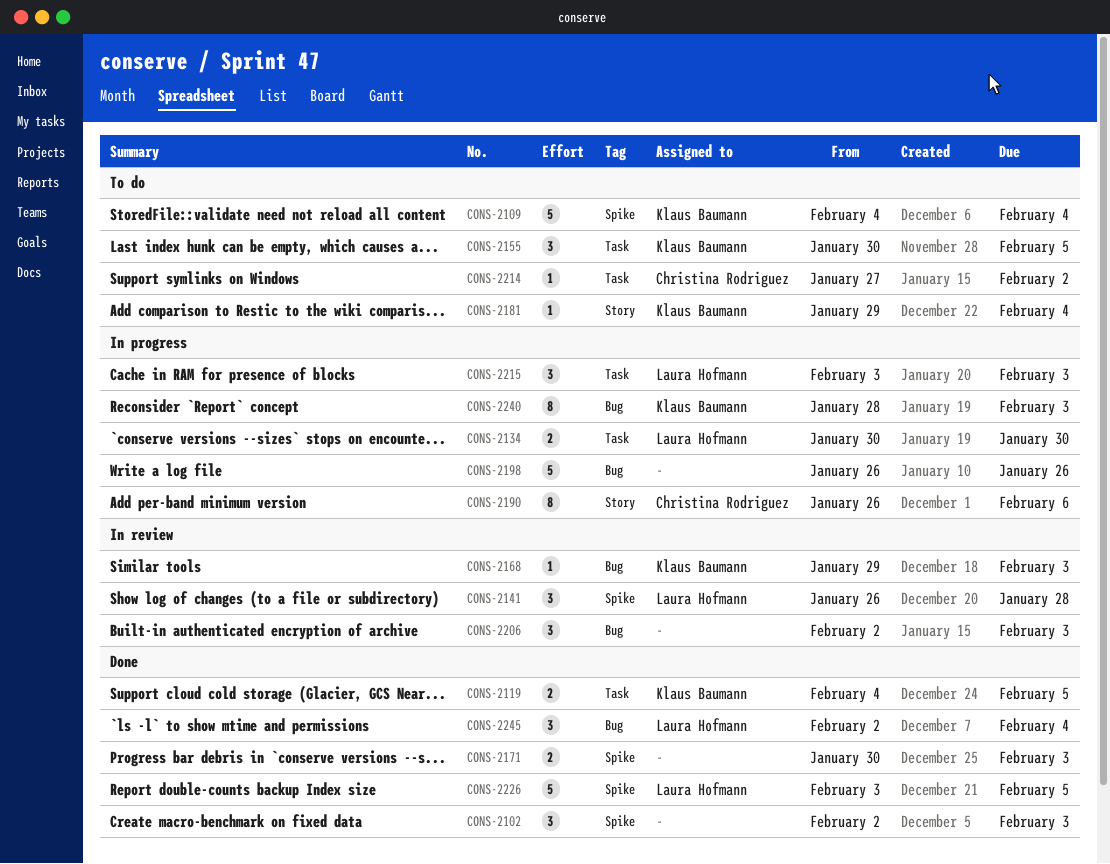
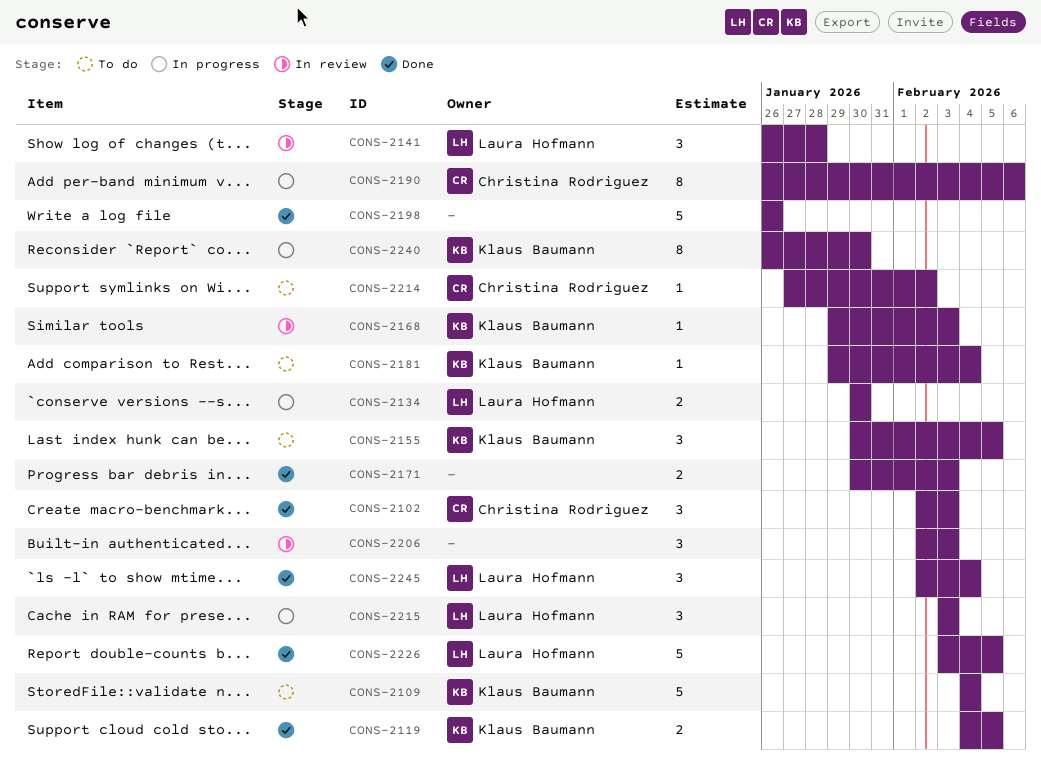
CONS-2102, owner: none -> Christina Rodriguez
CONS-2198, status: In progress -> Done
CONS-2240, start: Jan 28 -> Jan 26
CONS-2240, due: Feb 3 -> Jan 30

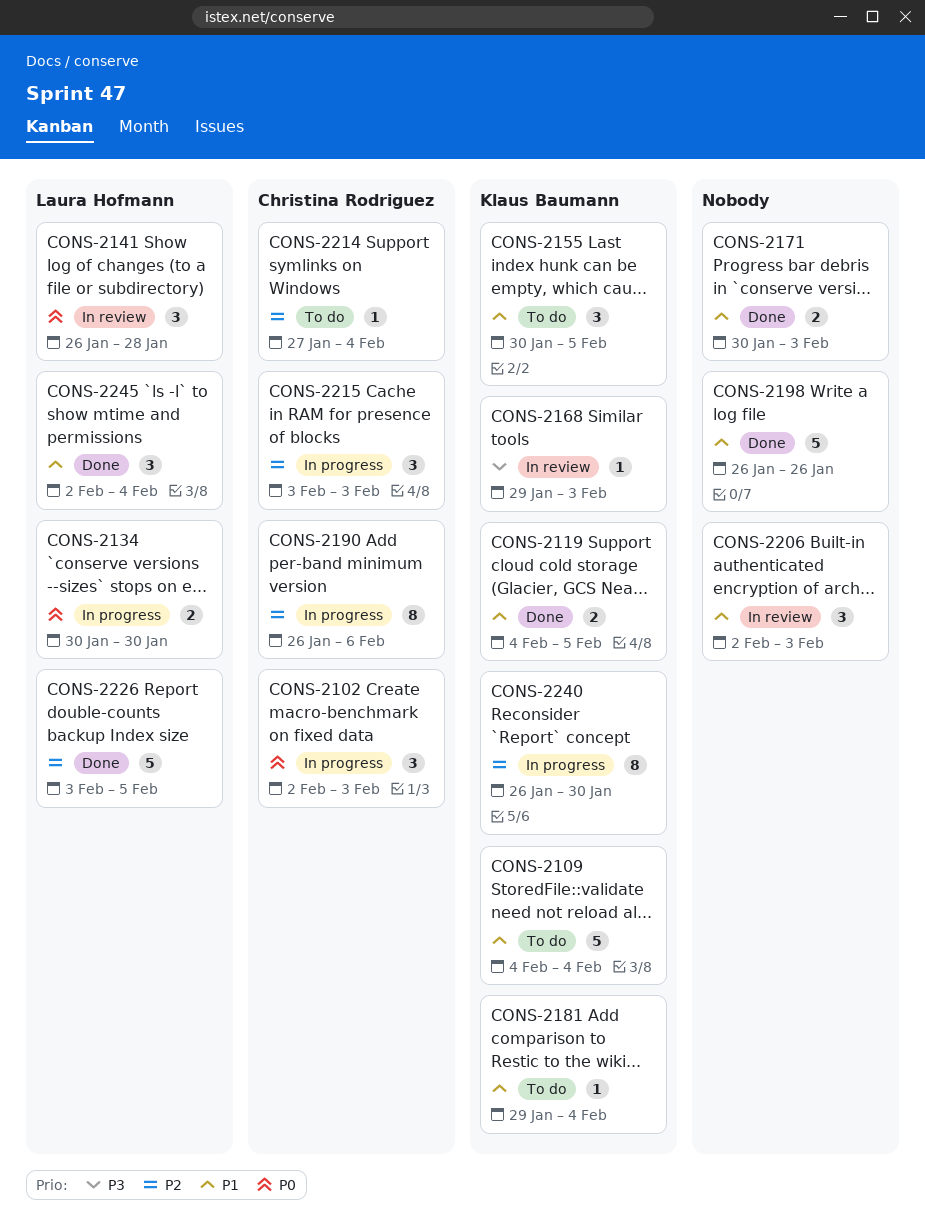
CONS-2102, status: Done -> In progress
CONS-2214, due: Feb 2 -> Feb 4
CONS-2215, owner: Laura Hofmann -> Christina Rodriguez

